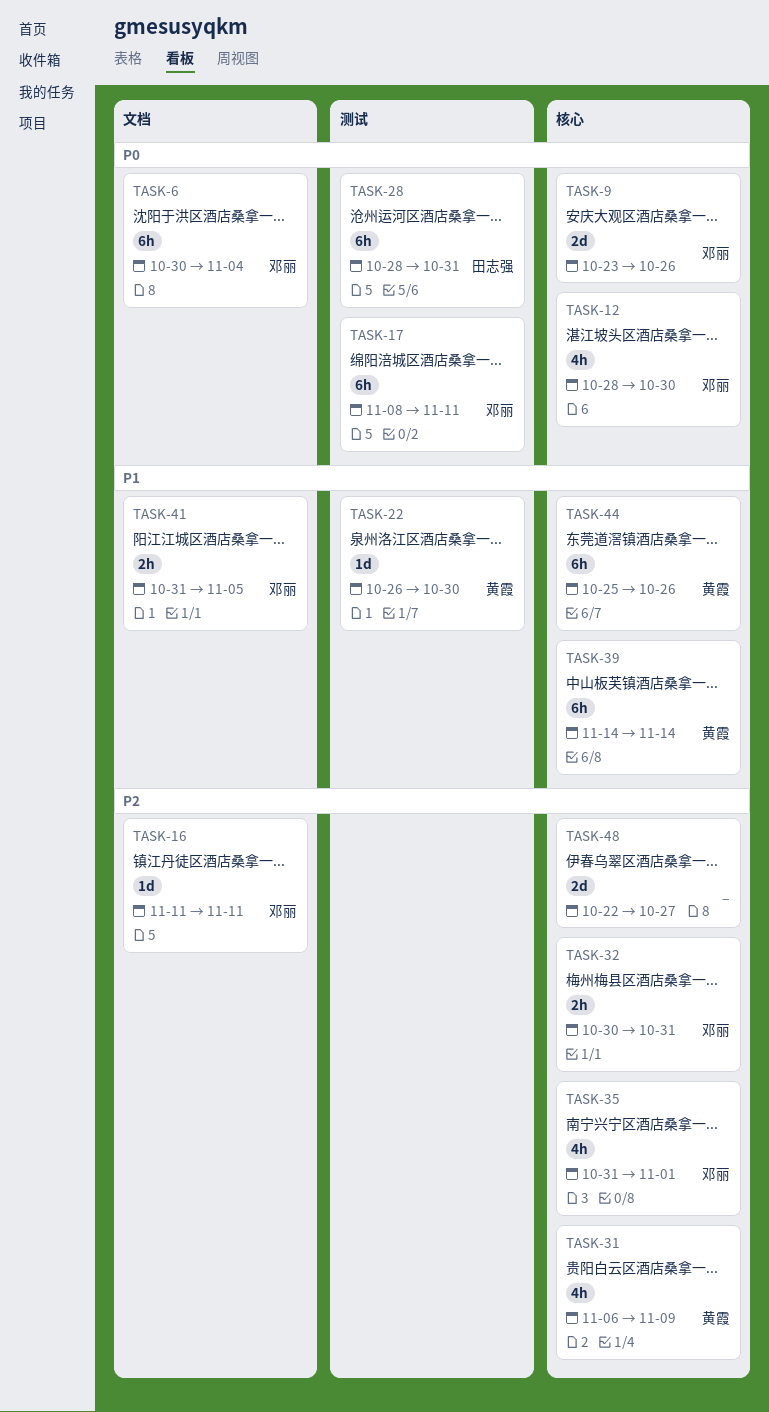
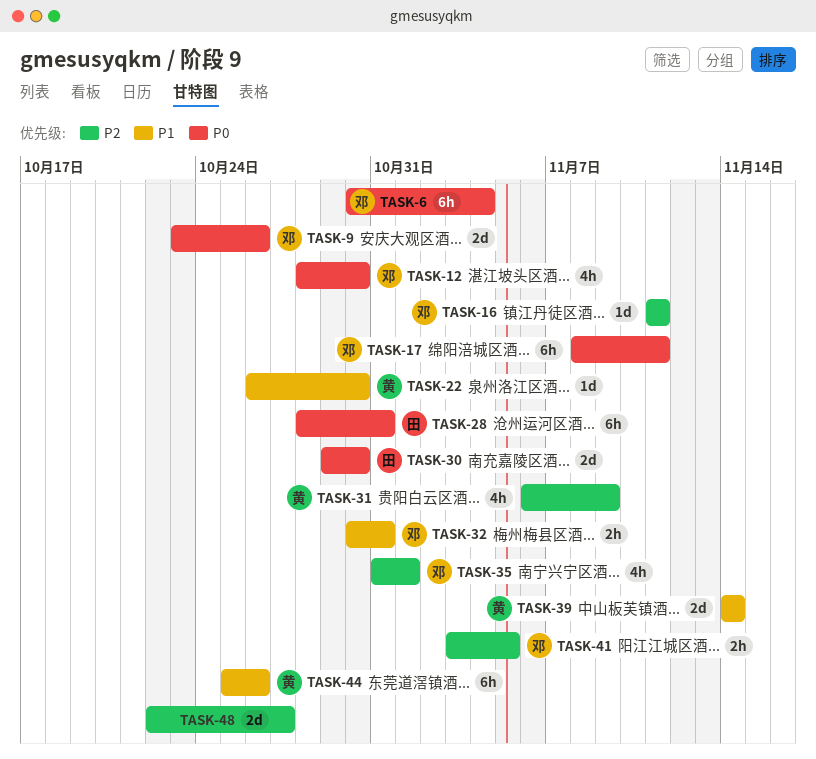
TASK-30: none -> present
TASK-32, priority: P2 -> P1
TASK-39, estimate: 6h -> 2d
TASK-41, priority: P1 -> P2
TASK-41, start: Oct 31 -> Nov 3

